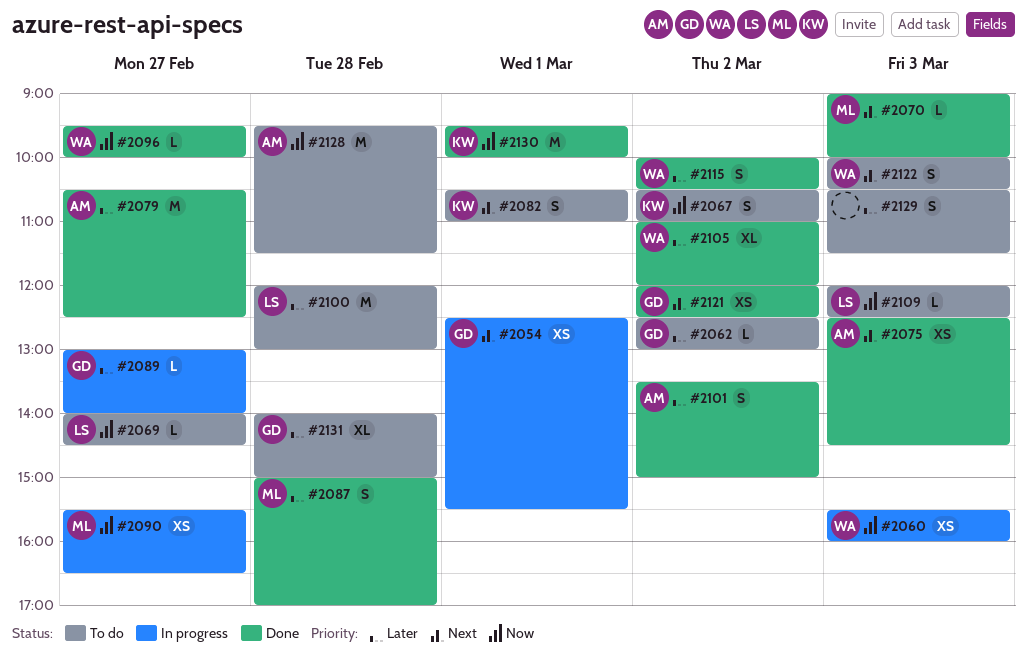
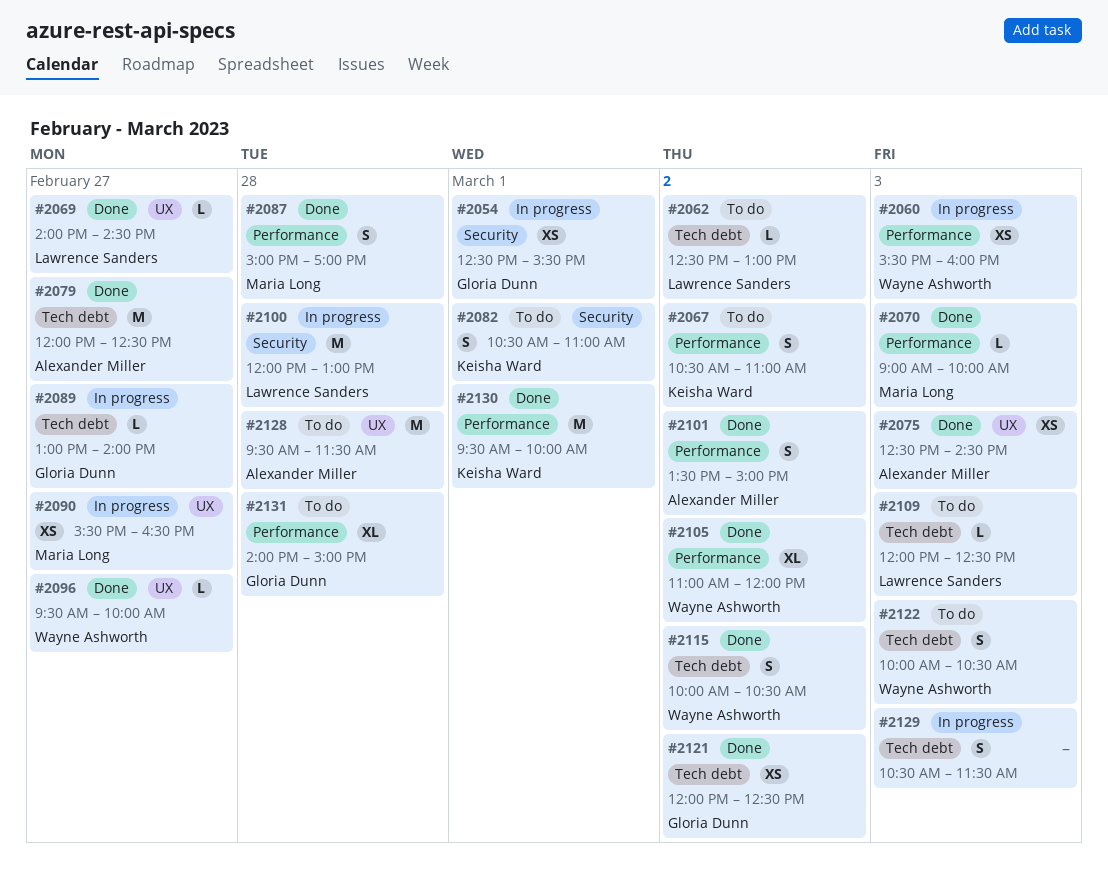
#2062, owner: Gloria Dunn -> Lawrence Sanders
#2069, status: To do -> Done
#2079, begins: 10:30 -> 12:00
#2100, status: To do -> In progress
#2129, status: To do -> In progress

